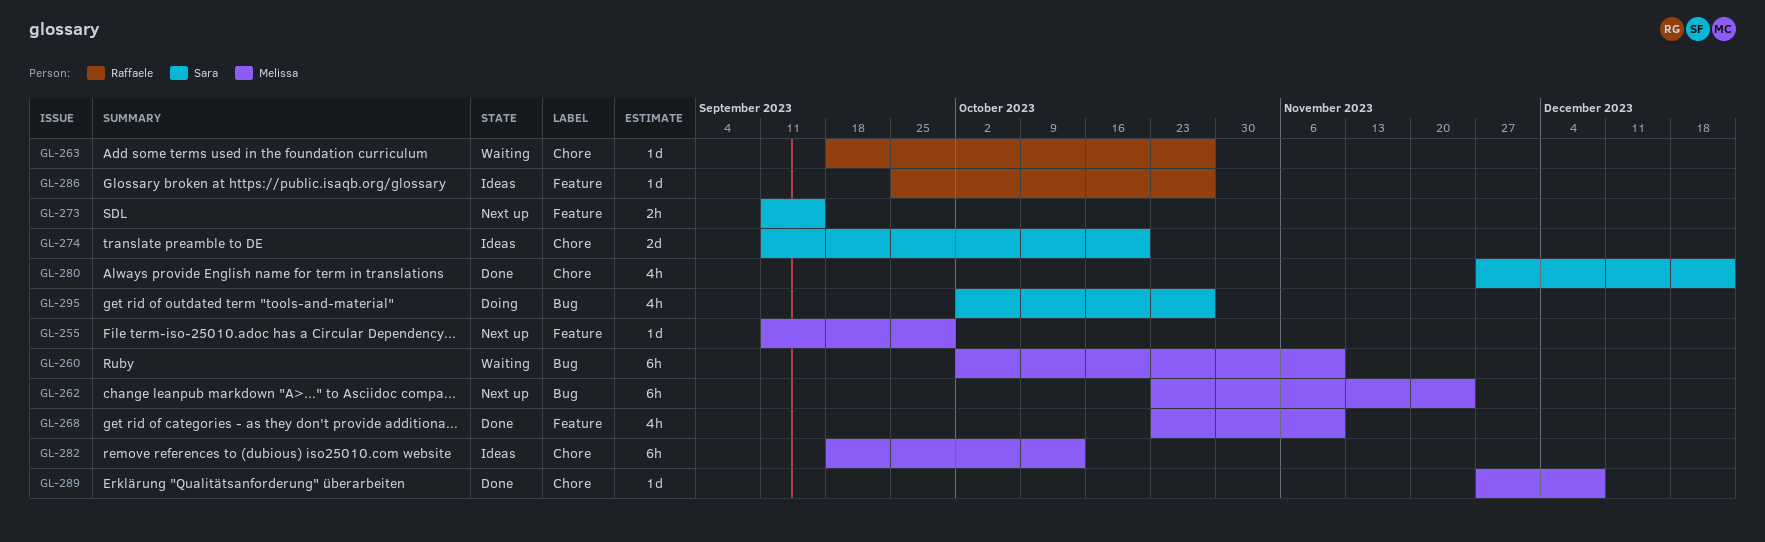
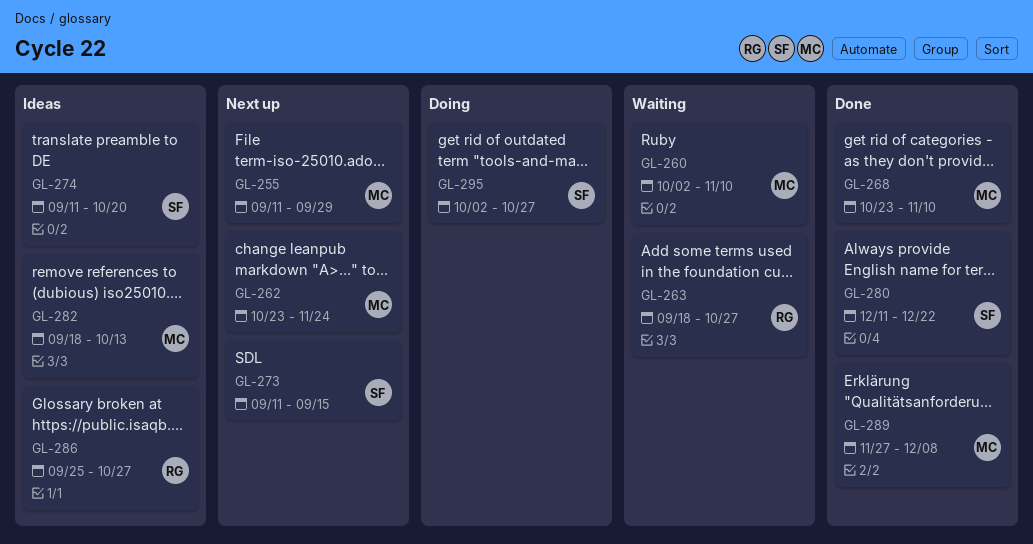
GL-280, start: Nov 27 -> Dec 11

